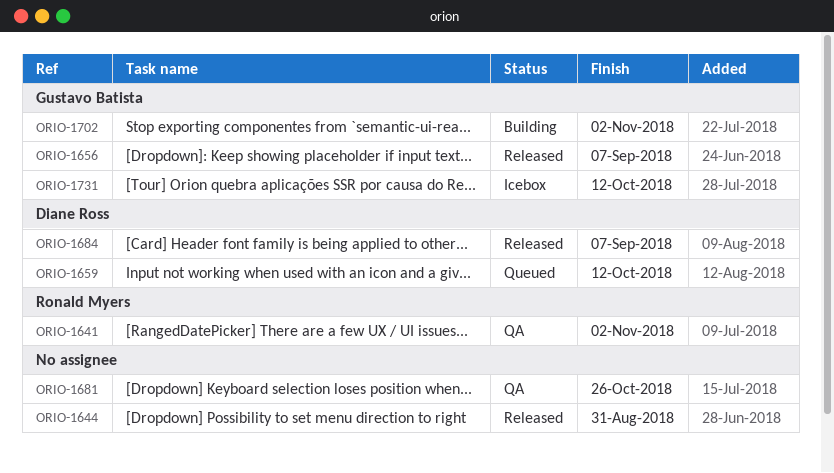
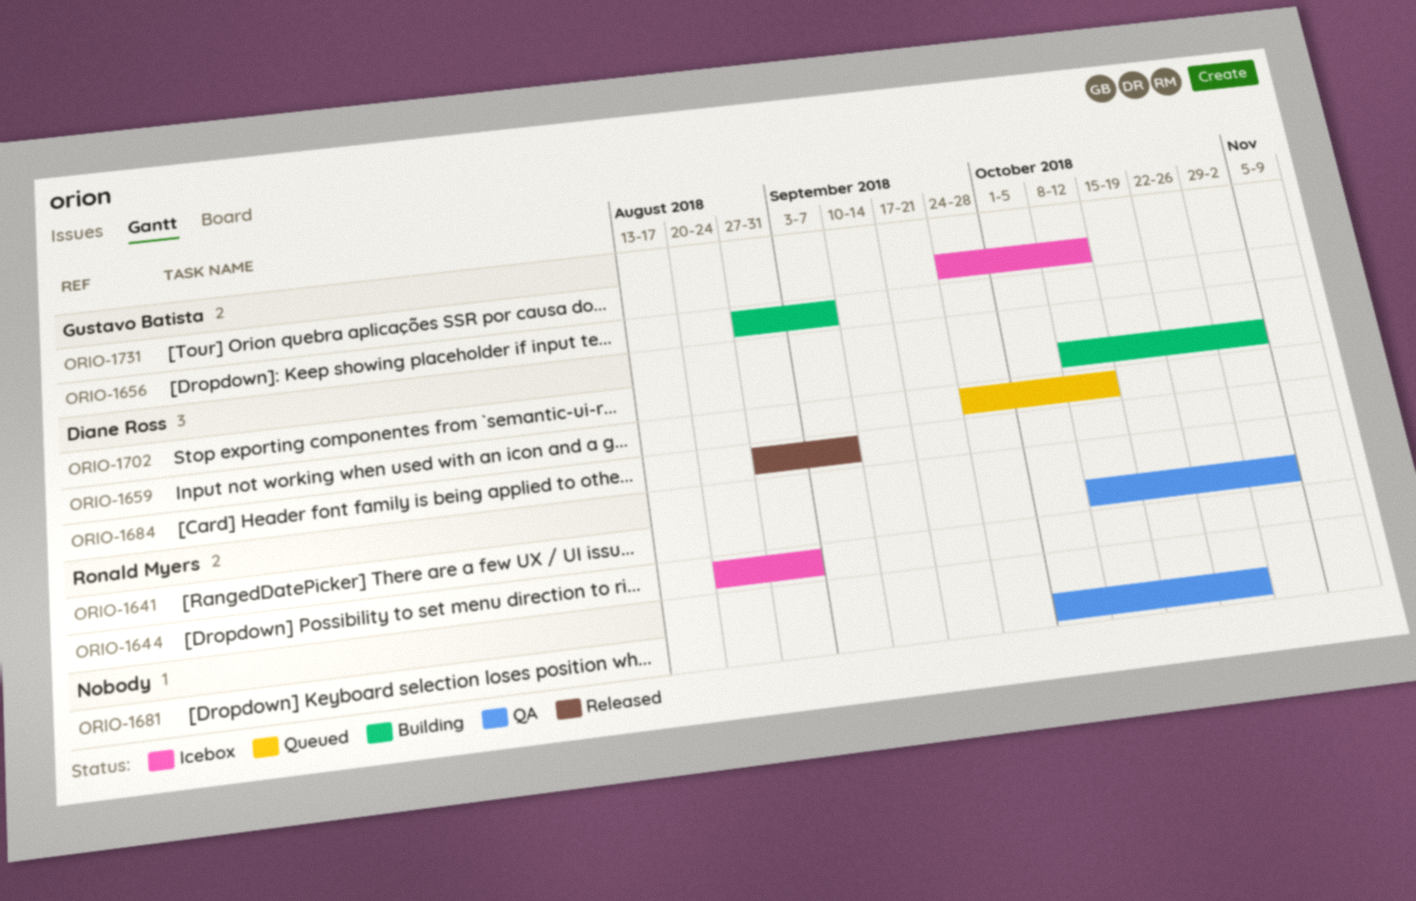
ORIO-1644, status: Released -> Icebox
ORIO-1644, owner: none -> Ronald Myers
ORIO-1656, status: Released -> Building
ORIO-1702, owner: Gustavo Batista -> Diane Ross

